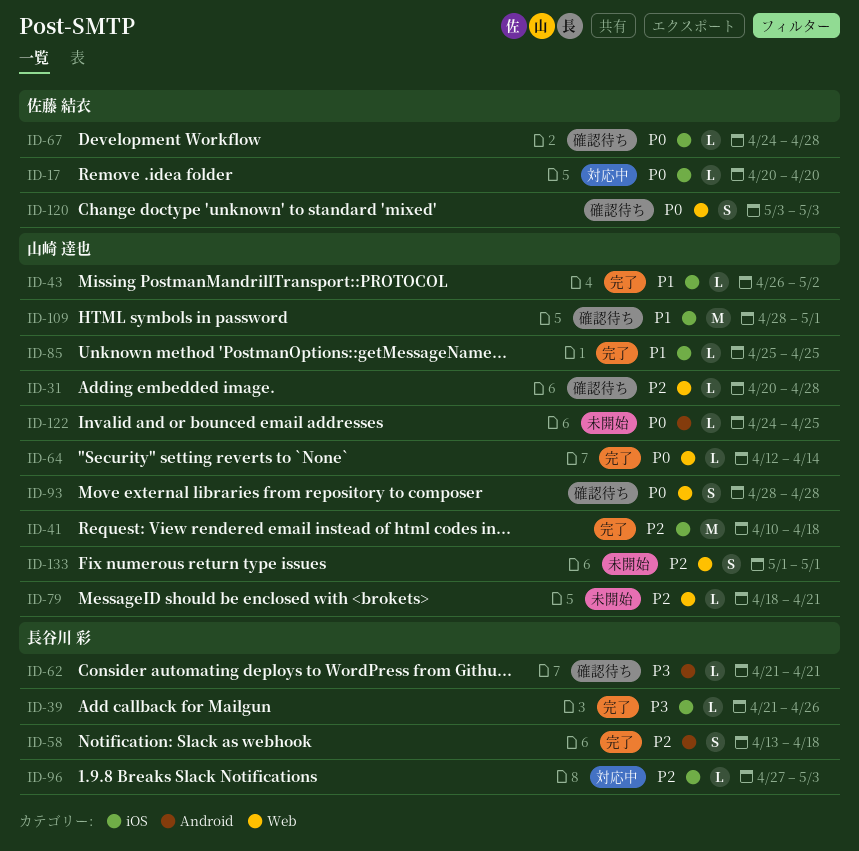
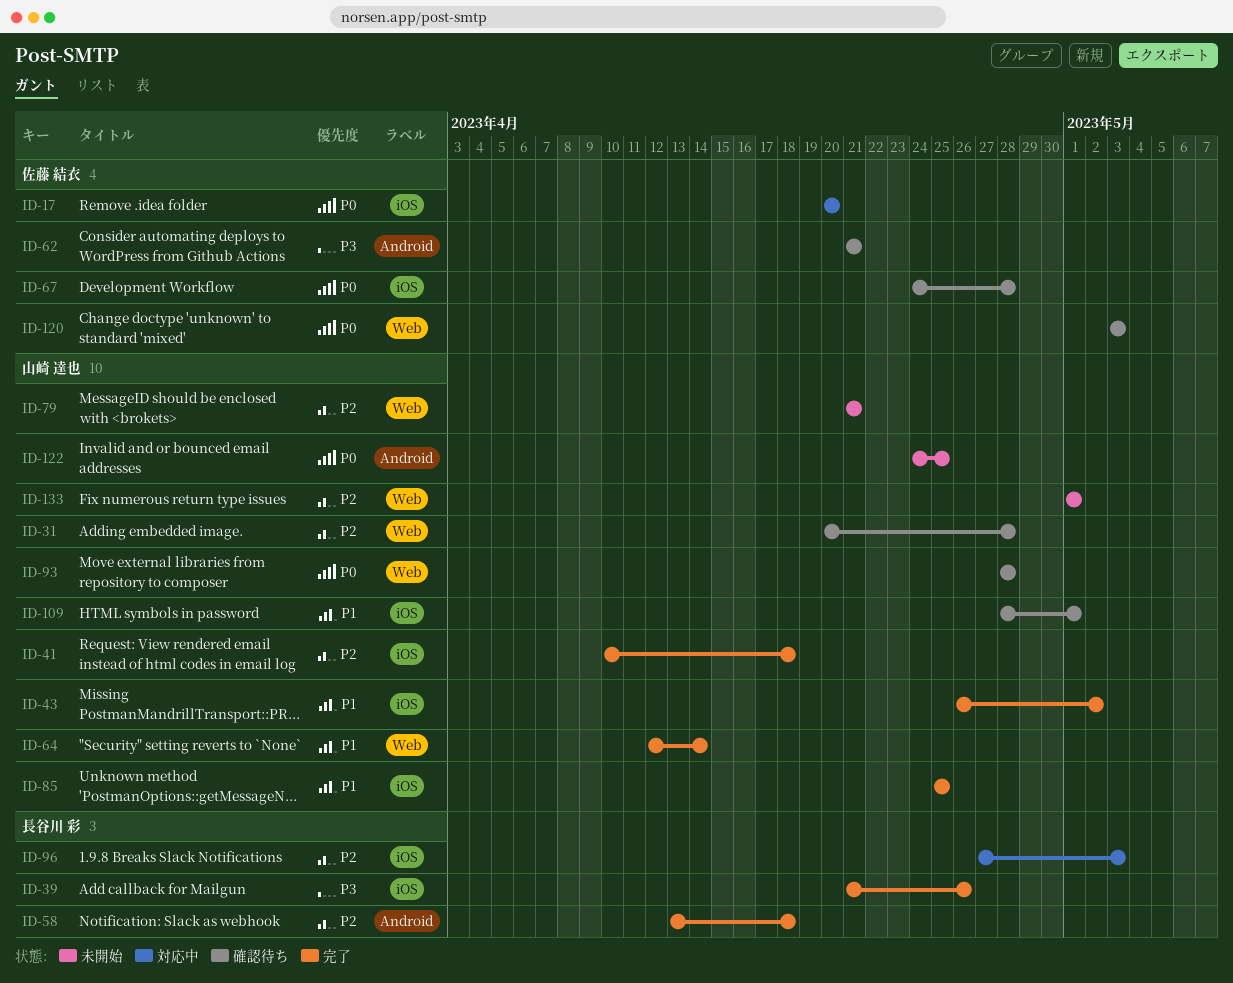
ID-62, owner: 長谷川 彩 -> 佐藤 結衣
ID-64, priority: P0 -> P1
ID-79, start: Apr 18 -> Apr 21

